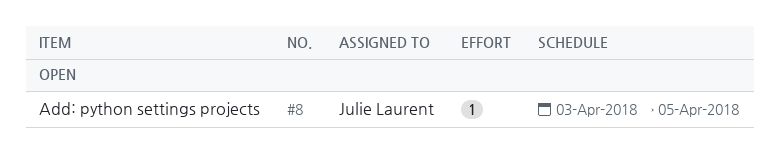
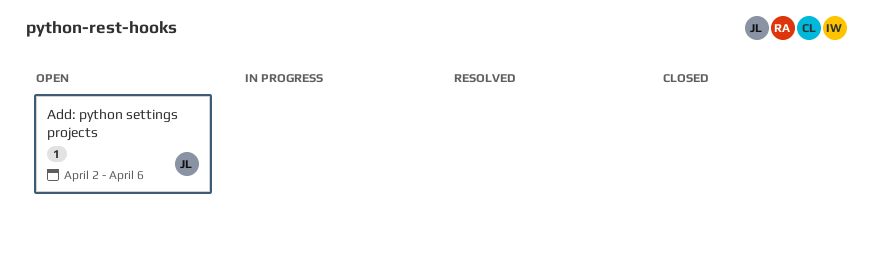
Add: python settings projects, start: Apr 3 -> Apr 2
Add: python settings projects, due: Apr 5 -> Apr 6

